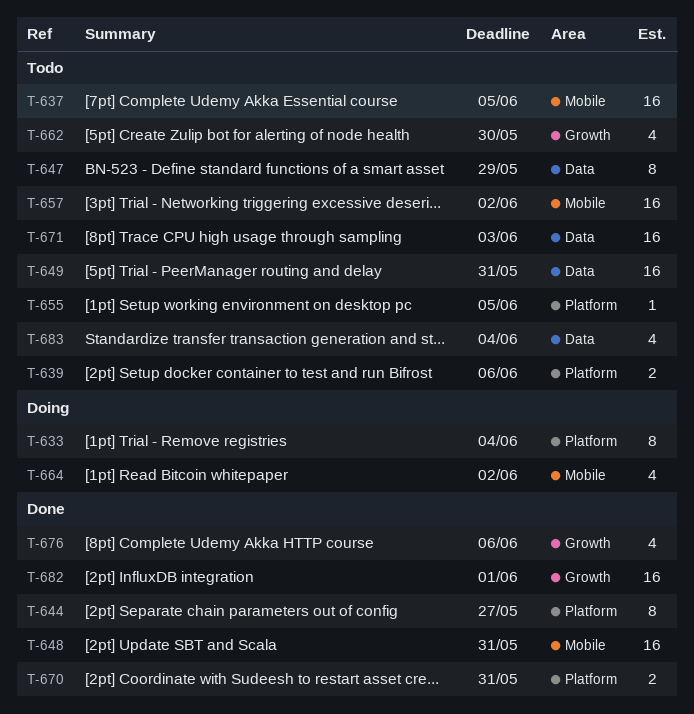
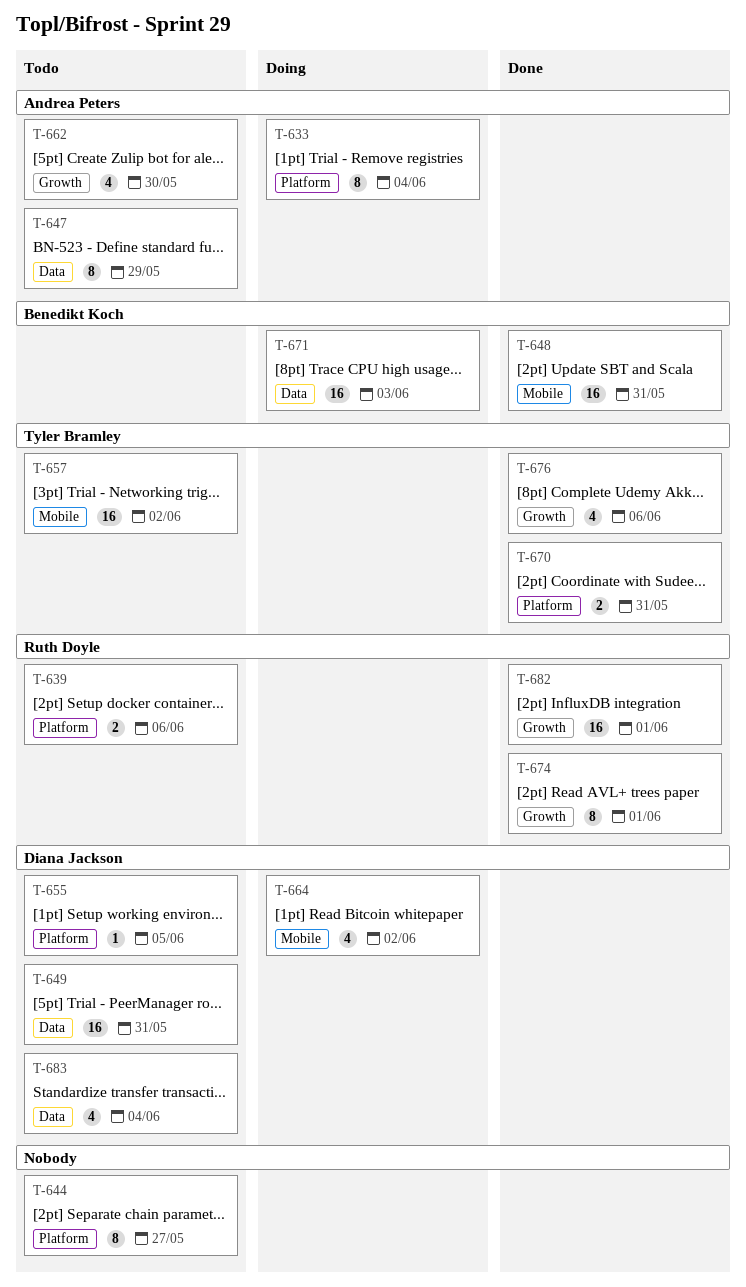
T-637: present -> none
T-644, status: Done -> Todo
T-671, status: Todo -> Doing
T-674: none -> present

